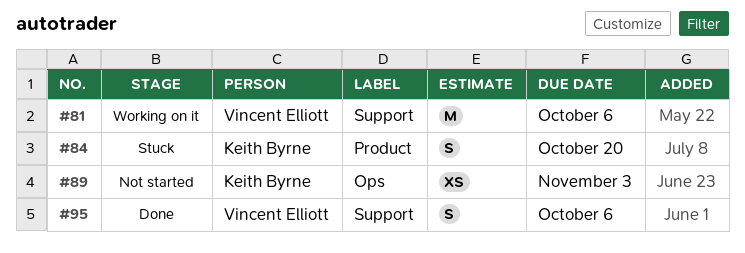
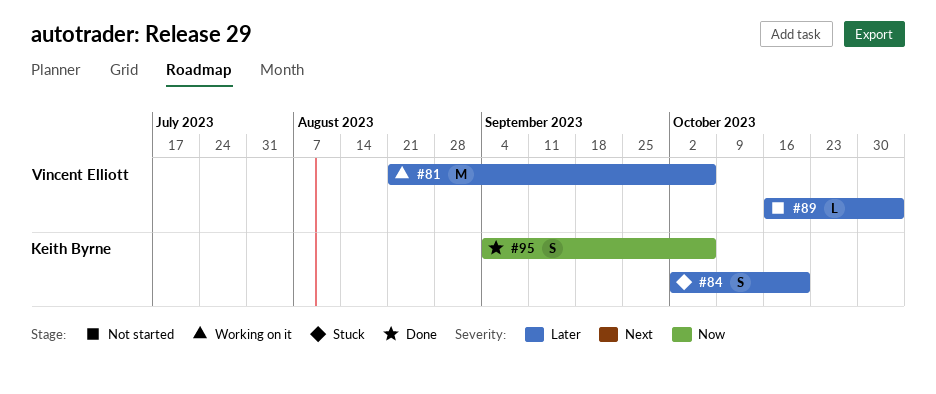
#89, owner: Keith Byrne -> Vincent Elliott
#89, estimate: XS -> L
#95, owner: Vincent Elliott -> Keith Byrne

